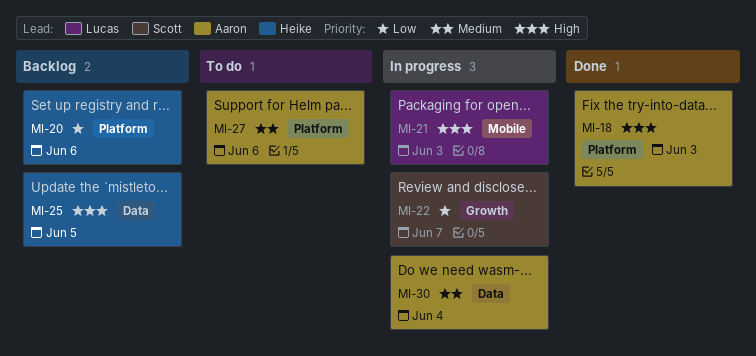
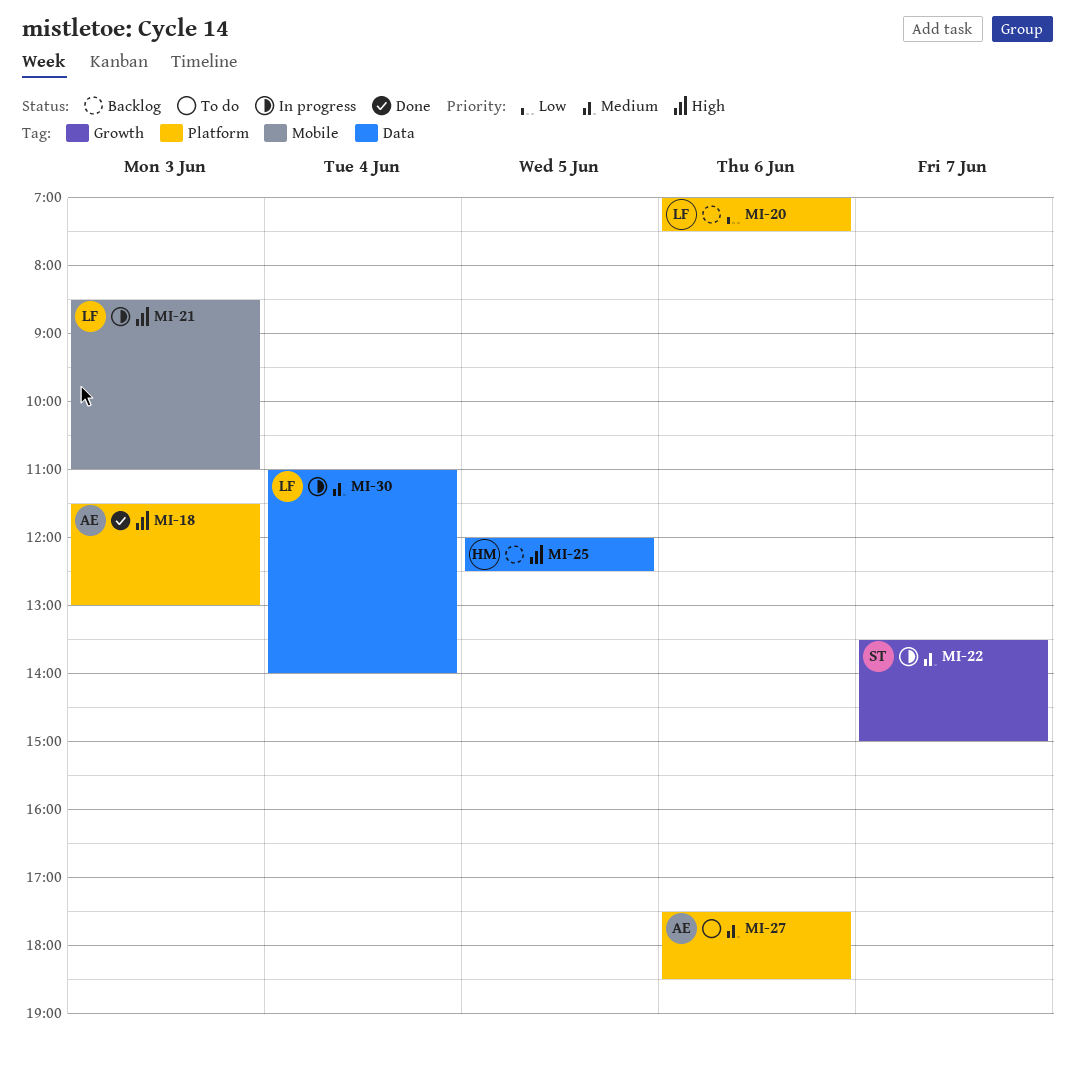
MI-20, owner: Heike -> Lucas
MI-22, priority: Low -> Medium
MI-30, owner: Aaron -> Lucas

